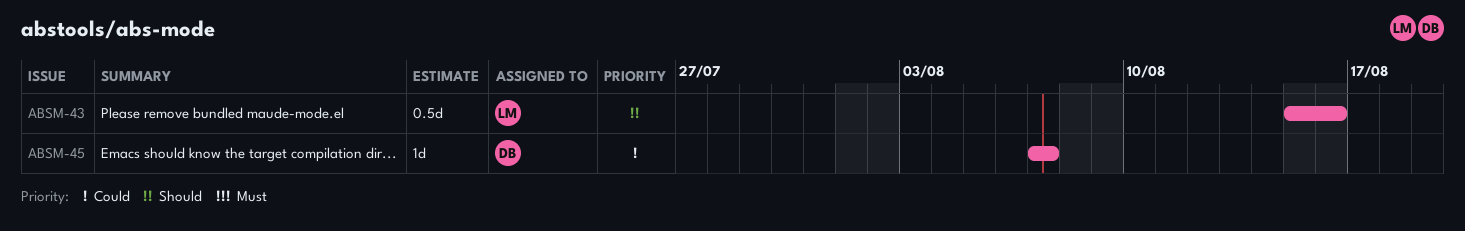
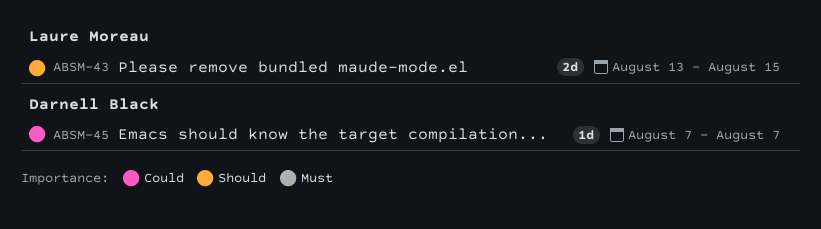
ABSM-43, estimate: 0.5d -> 2d
ABSM-43, start: Aug 15 -> Aug 13
ABSM-43, due: Aug 16 -> Aug 15

